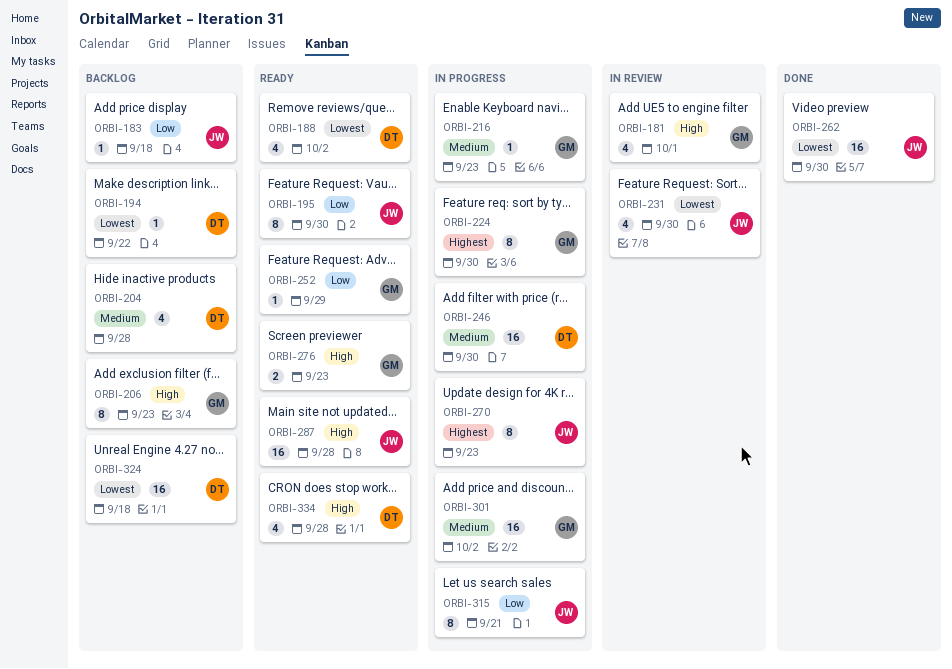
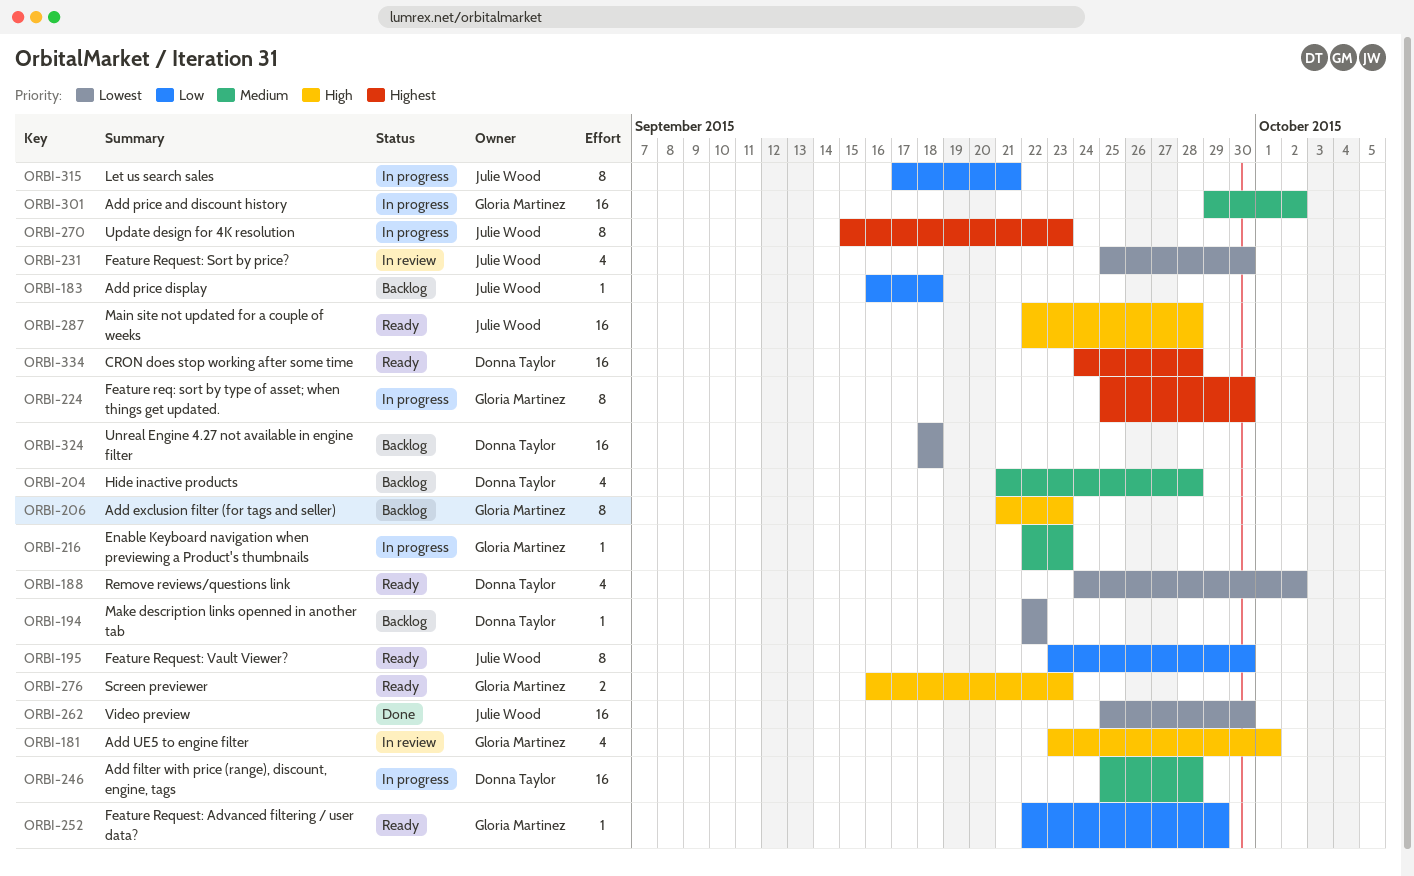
ORBI-246, due: Sep 30 -> Sep 28
ORBI-334, priority: High -> Highest
ORBI-334, estimate: 4 -> 16

